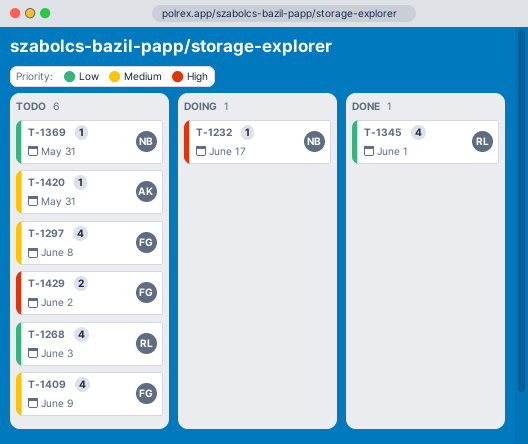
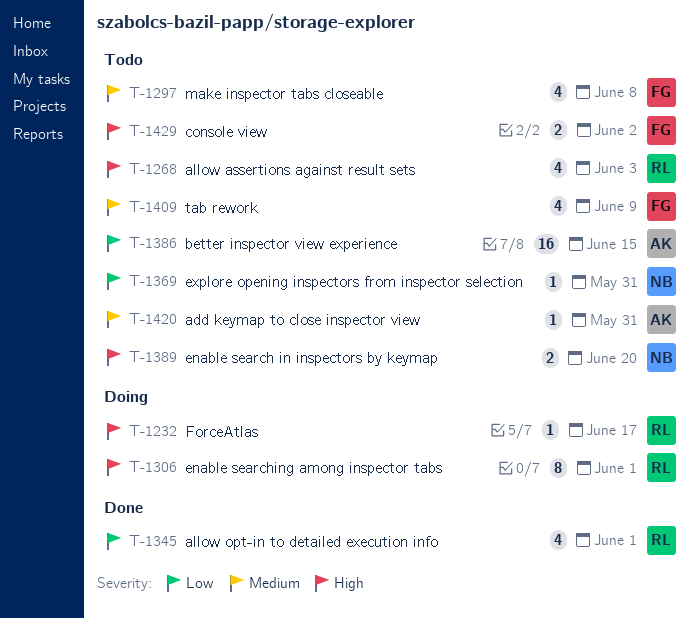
T-1232, owner: NB -> RL
T-1268, priority: Low -> High
T-1306: none -> present
T-1386: none -> present
T-1389: none -> present

